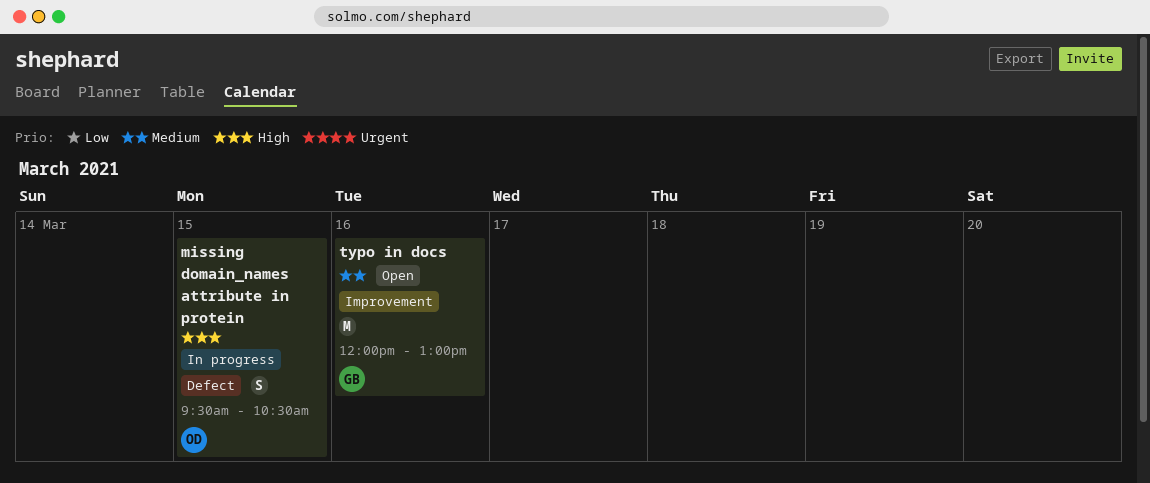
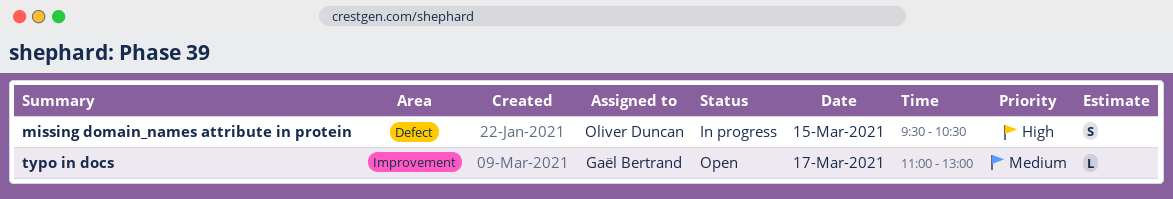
typo in docs, estimate: M -> L
typo in docs, day: Mar 16 -> Mar 17
typo in docs, begins: 12:00 -> 11:00

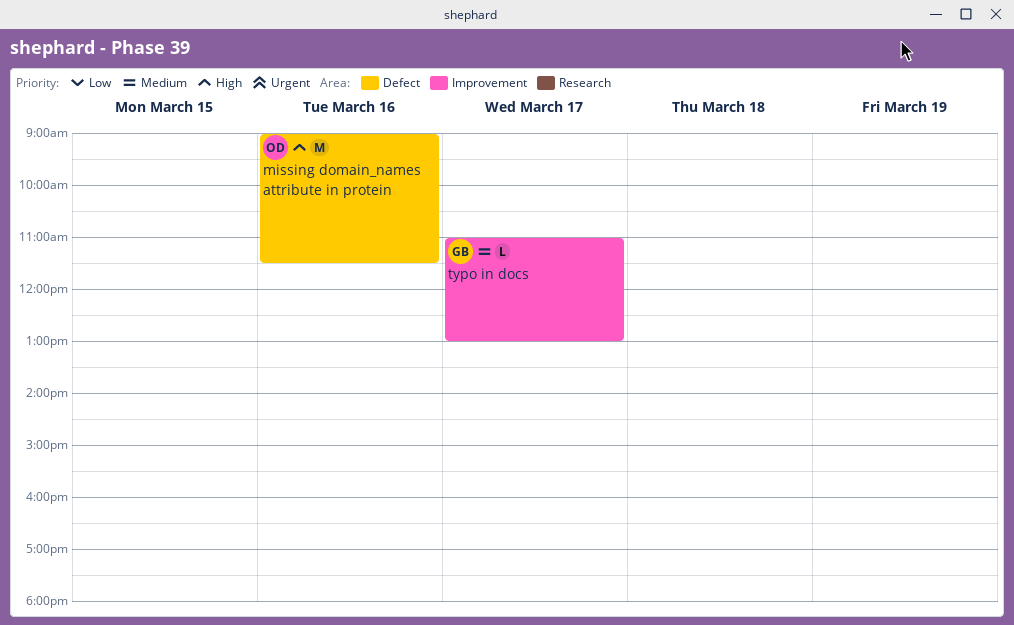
missing domain_names attribute in protein, estimate: S -> M
missing domain_names attribute in protein, day: Mar 15 -> Mar 16
missing domain_names attribute in protein, begins: 09:30 -> 09:00
missing domain_names attribute in protein, ends: 10:30 -> 11:30

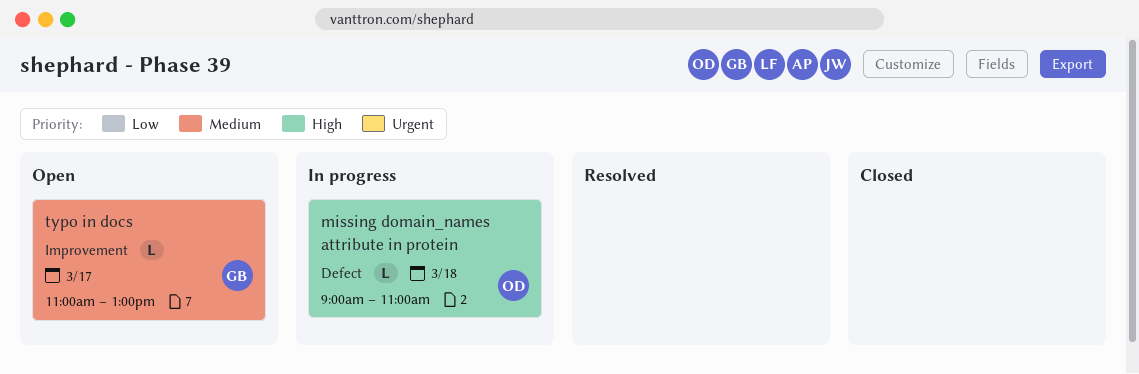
missing domain_names attribute in protein, estimate: M -> L
missing domain_names attribute in protein, day: Mar 16 -> Mar 18
missing domain_names attribute in protein, ends: 11:30 -> 11:00

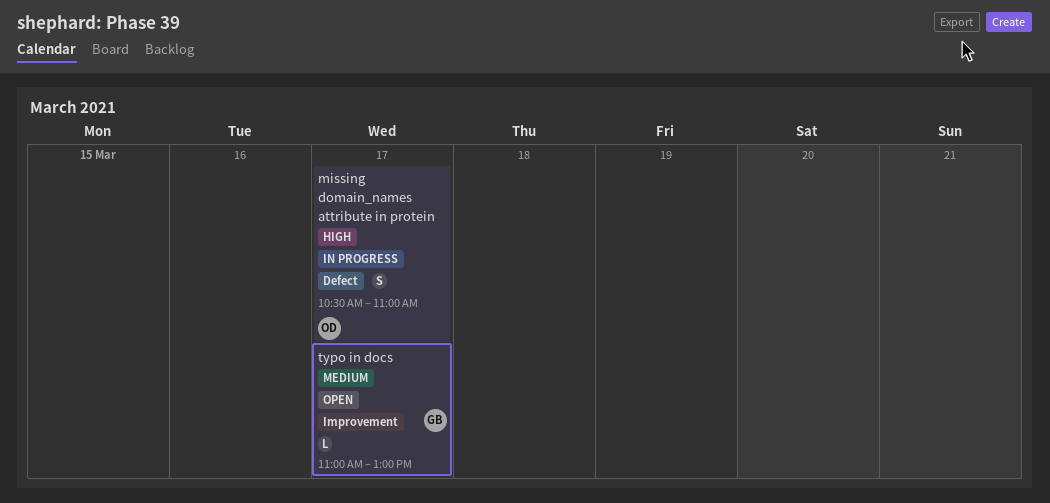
missing domain_names attribute in protein, estimate: L -> S
missing domain_names attribute in protein, day: Mar 18 -> Mar 17
missing domain_names attribute in protein, begins: 09:00 -> 10:30

